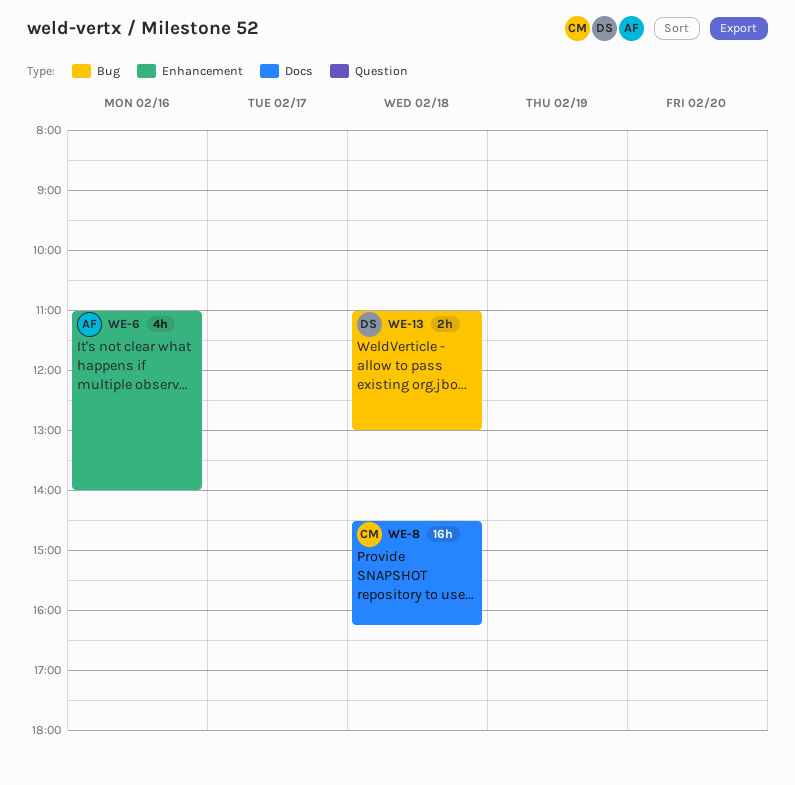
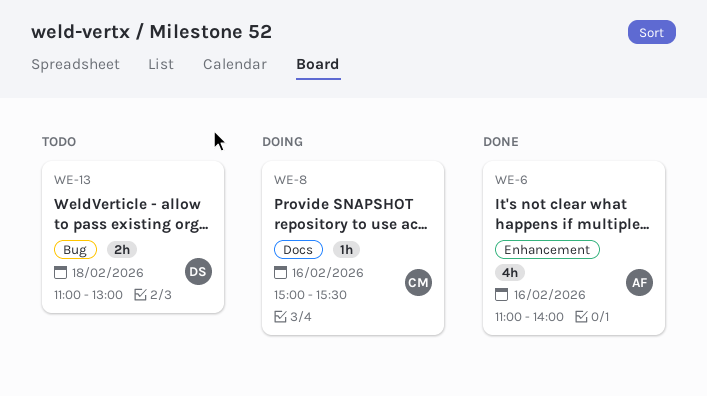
WE-8, estimate: 16h -> 1h
WE-8, day: Feb 18 -> Feb 16
WE-8, begins: 14:30 -> 15:00
WE-8, ends: 16:15 -> 15:30

